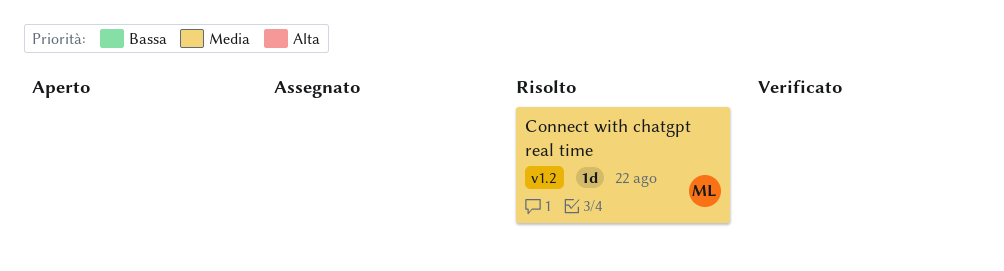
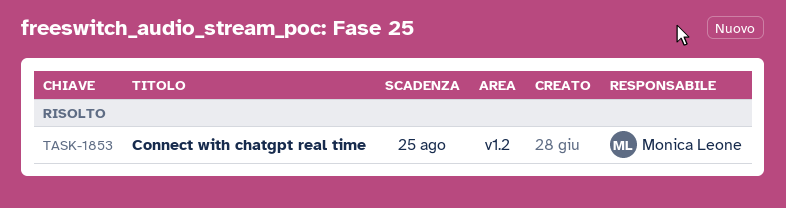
Connect with chatgpt real time, due: Aug 22 -> Aug 25

